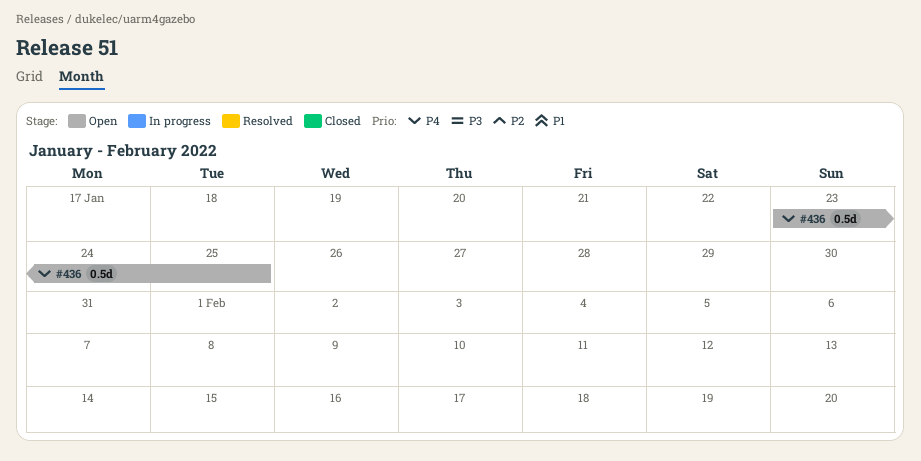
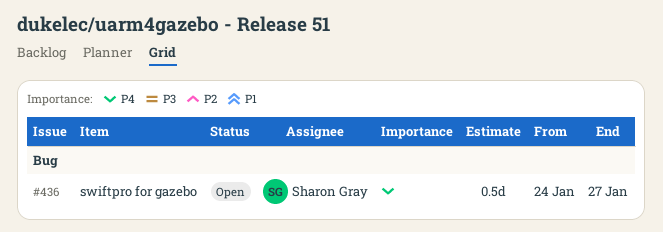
#436, start: Jan 23 -> Jan 24
#436, due: Jan 25 -> Jan 27

